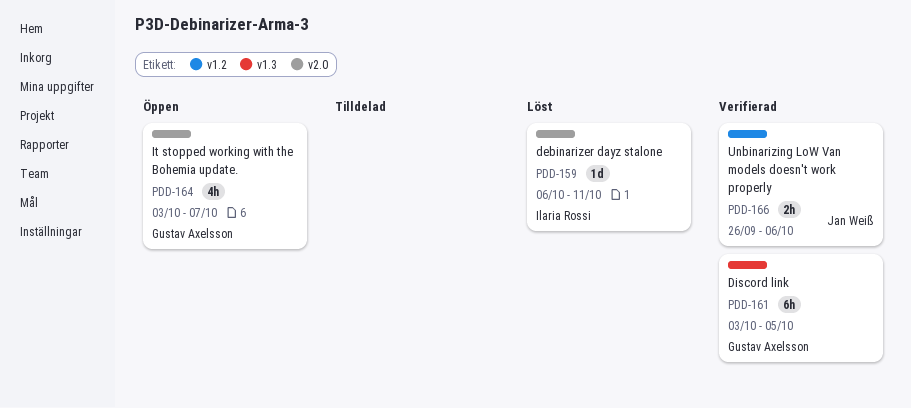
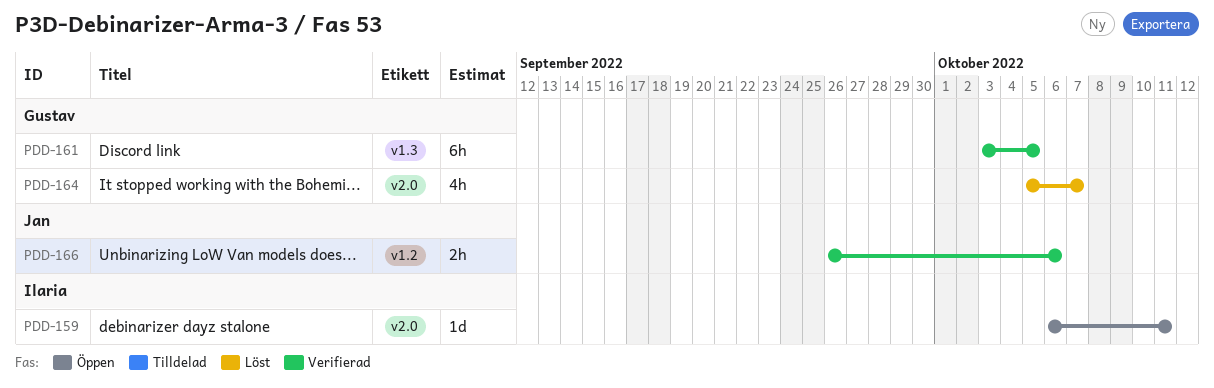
PDD-159, status: Löst -> Öppen
PDD-164, status: Öppen -> Löst
PDD-164, start: Oct 3 -> Oct 5

